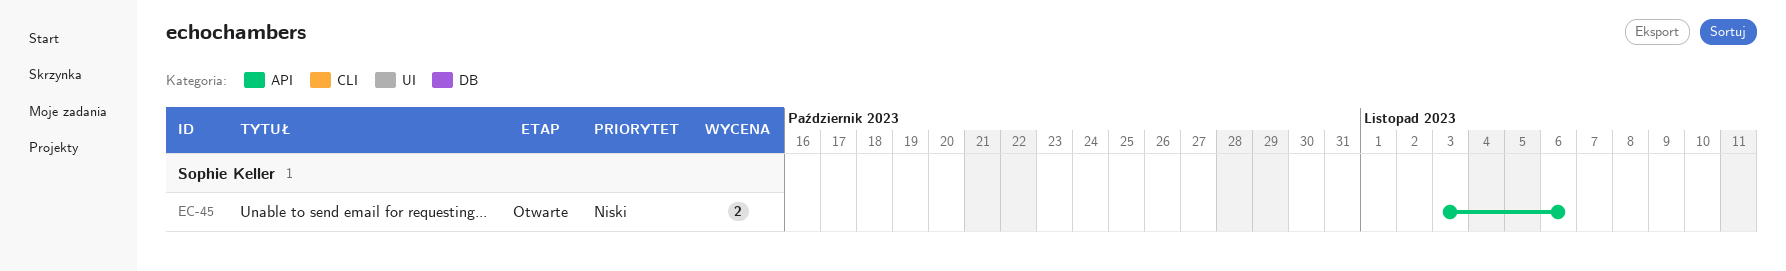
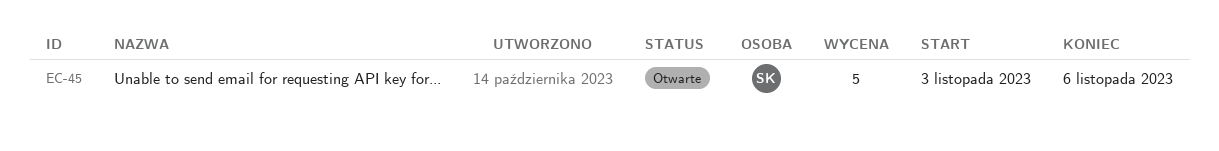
EC-45, estimate: 2 -> 5

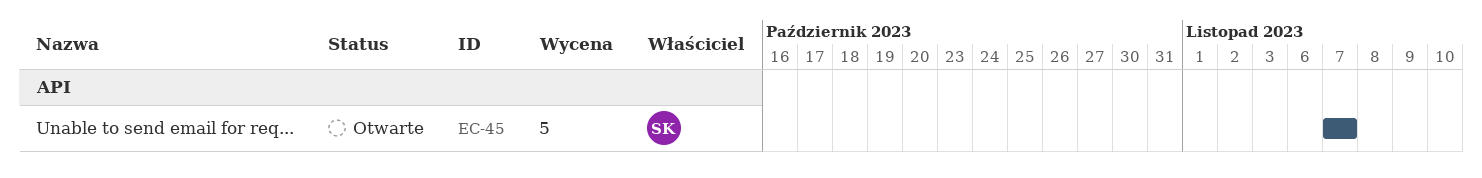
EC-45, start: Nov 3 -> Nov 7
EC-45, due: Nov 6 -> Nov 7

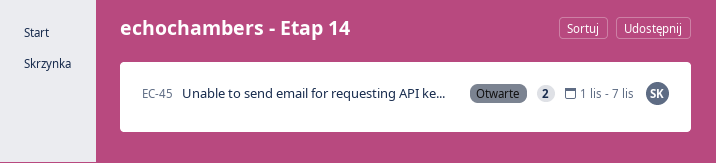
EC-45, estimate: 5 -> 2
EC-45, start: Nov 7 -> Nov 1

